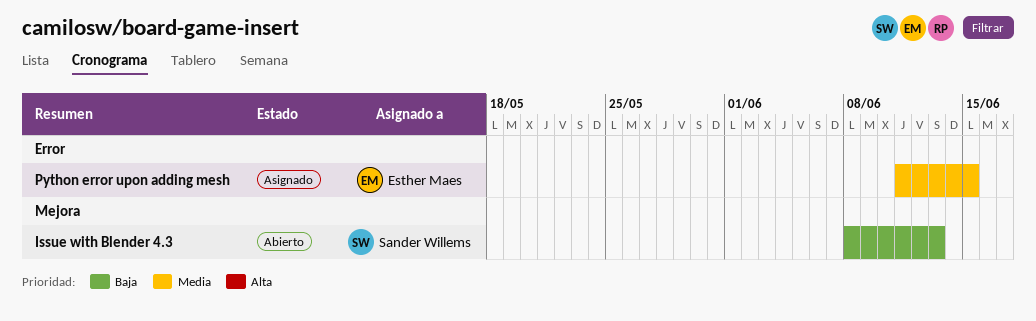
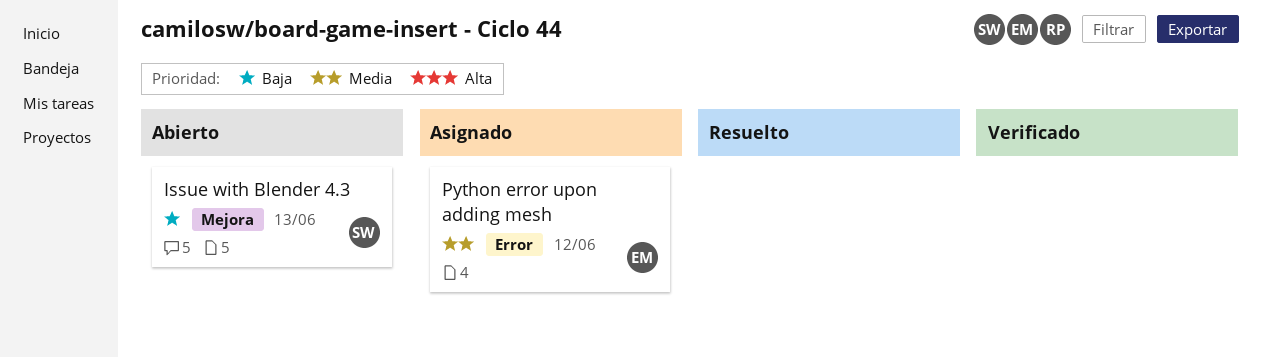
Python error upon adding mesh, due: Jun 15 -> Jun 12

